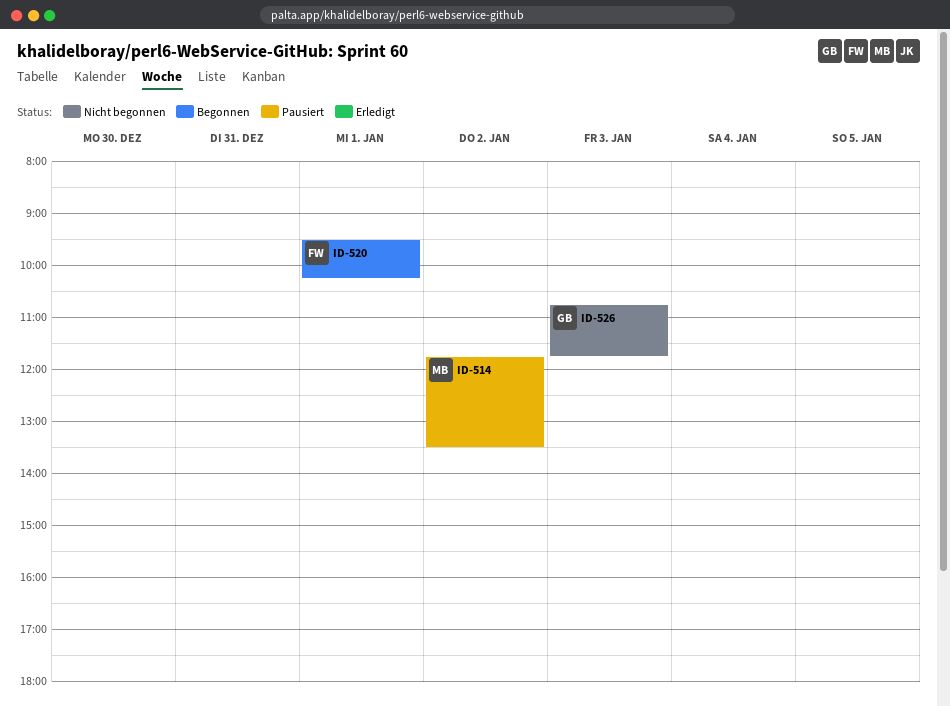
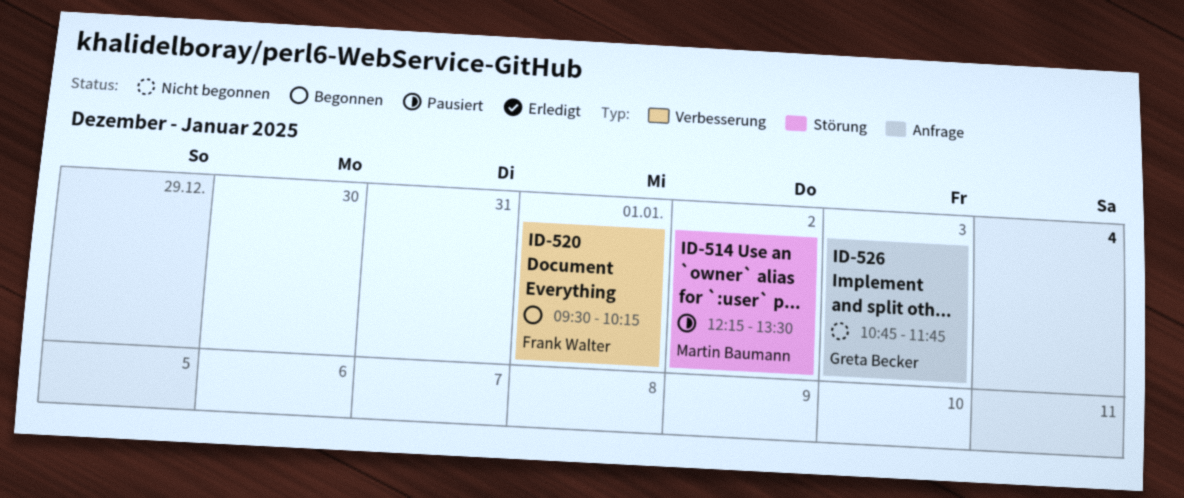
ID-514, begins: 11:45 -> 12:15

